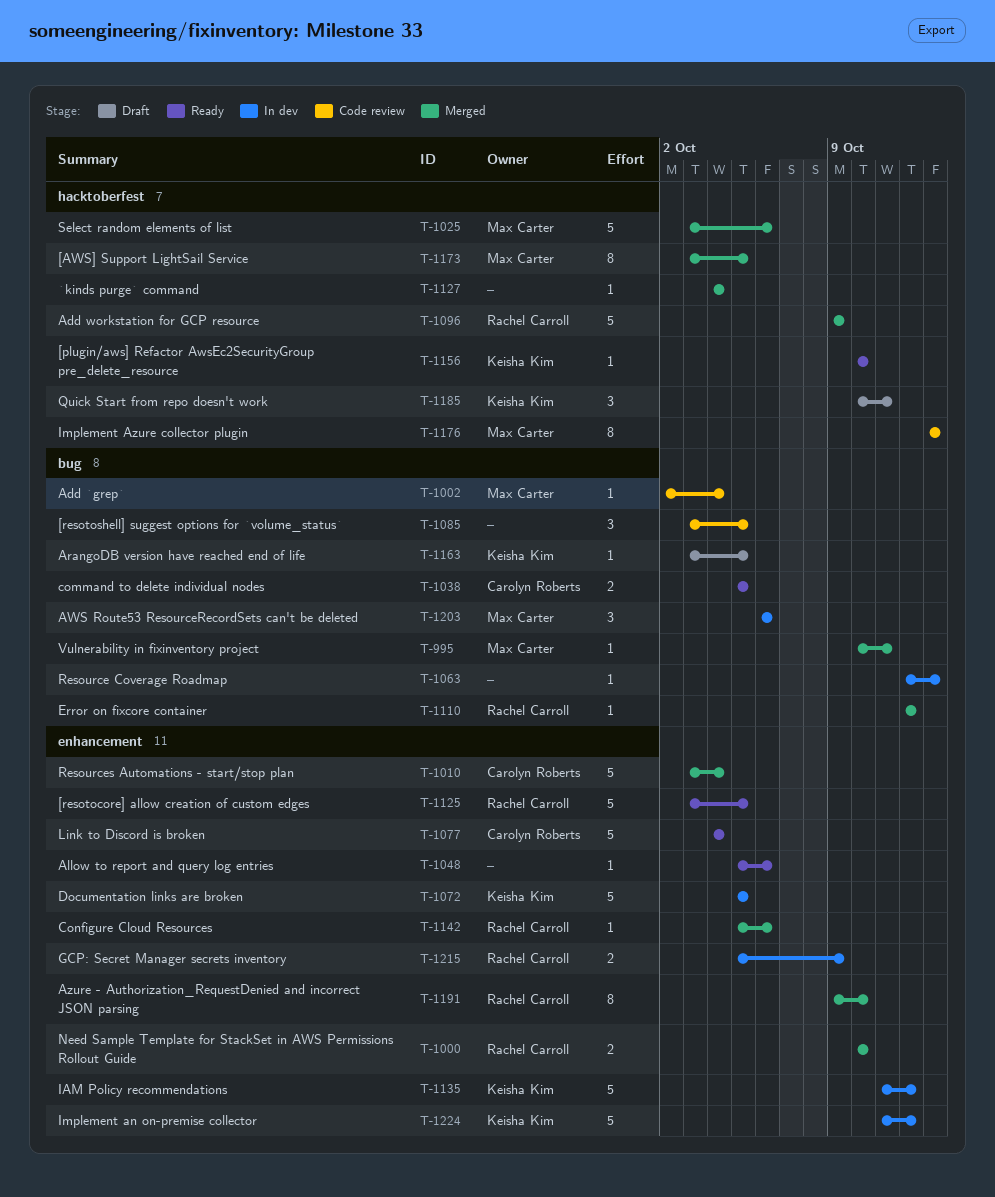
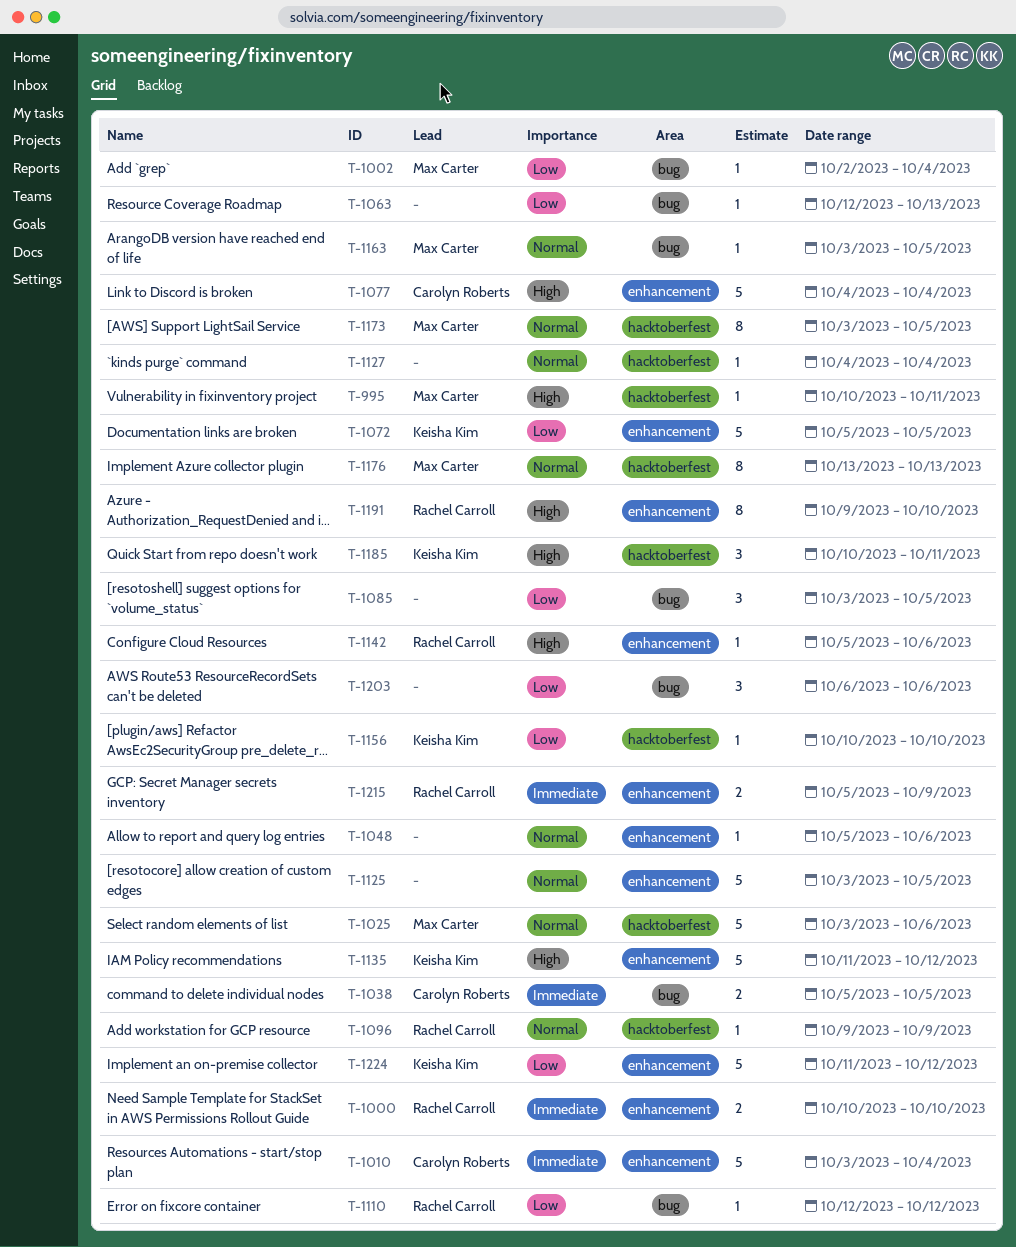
T-995, label: bug -> hacktoberfest
T-1096, estimate: 5 -> 1
T-1125, owner: Rachel Carroll -> none
T-1163, owner: Keisha Kim -> Max Carter
T-1203, owner: Max Carter -> none

